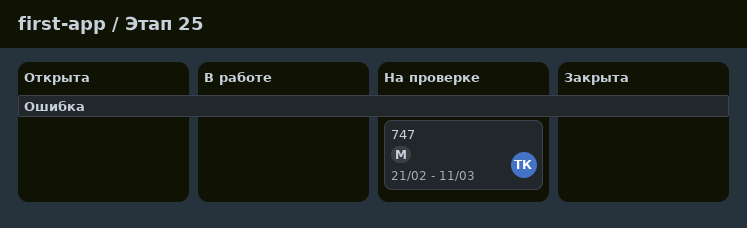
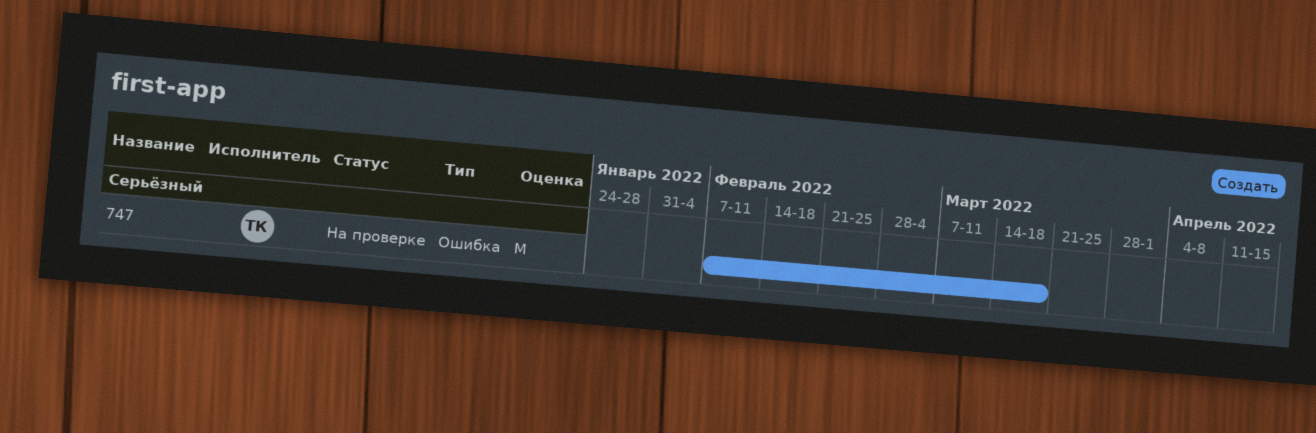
747, start: Feb 21 -> Feb 7
747, due: Mar 11 -> Mar 18

